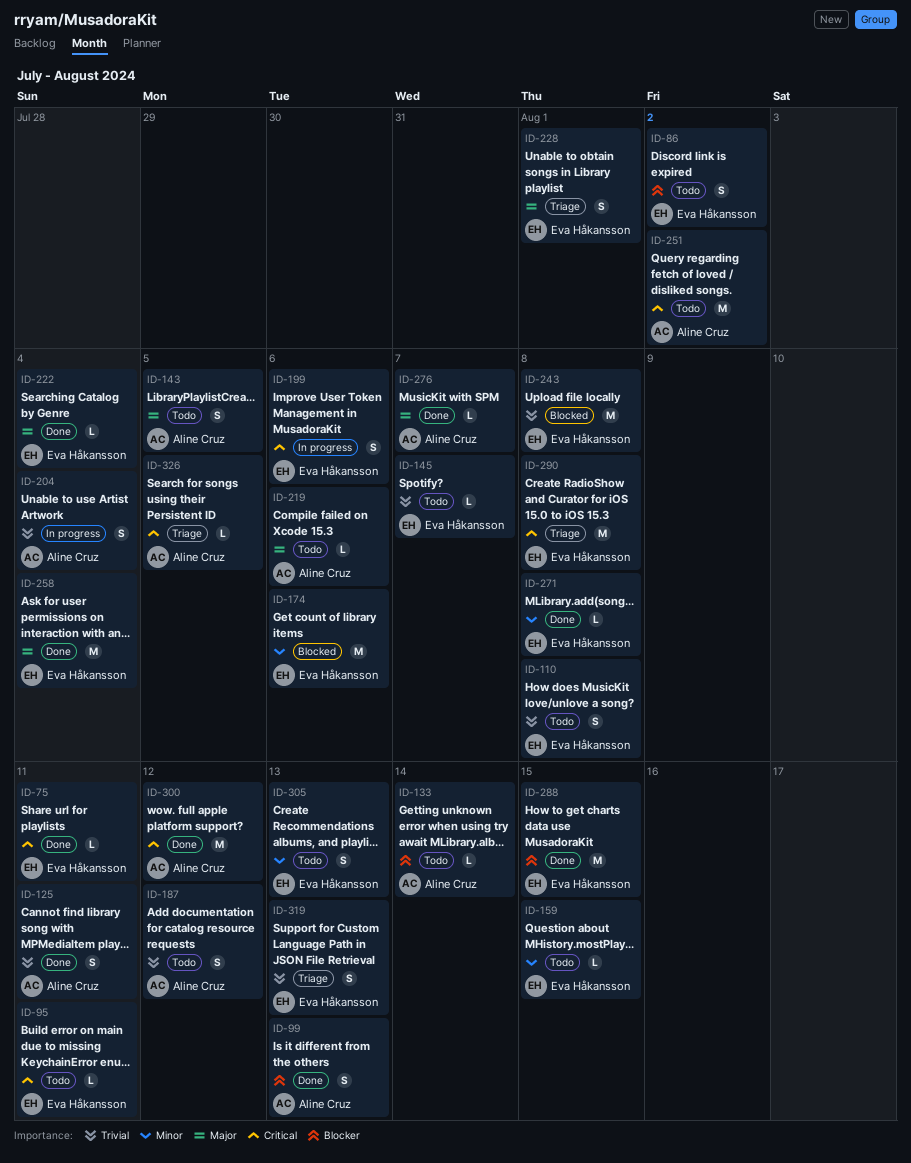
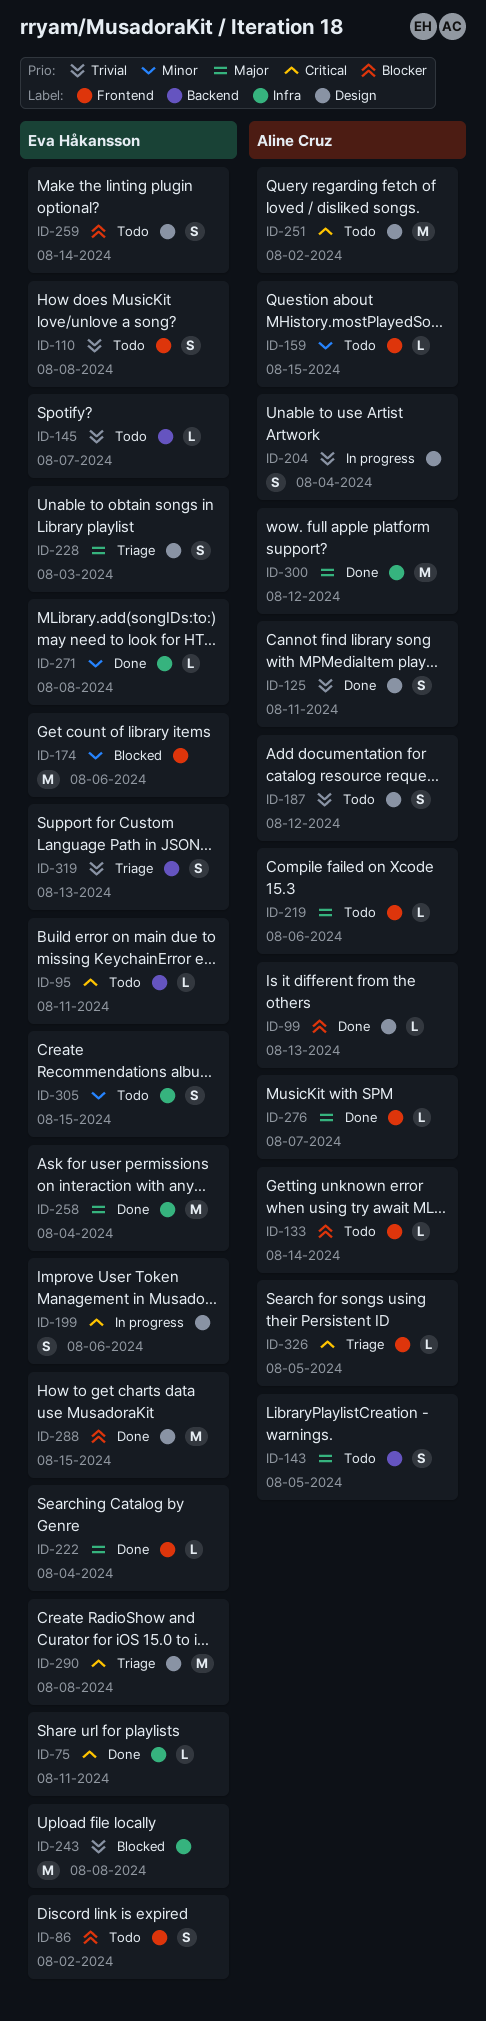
ID-99, estimate: S -> L
ID-159, owner: Eva Håkansson -> Aline Cruz
ID-228, due: Aug 1 -> Aug 3
ID-259: none -> present
ID-300, priority: Critical -> Major
ID-305, due: Aug 13 -> Aug 15

